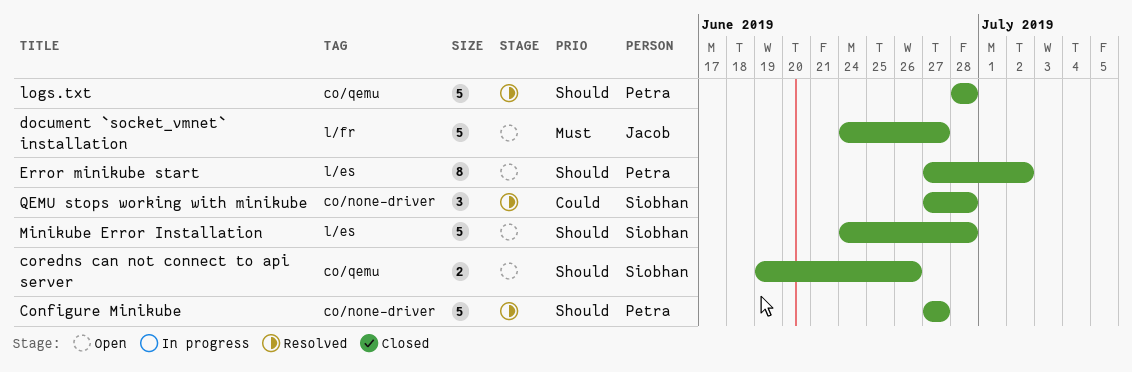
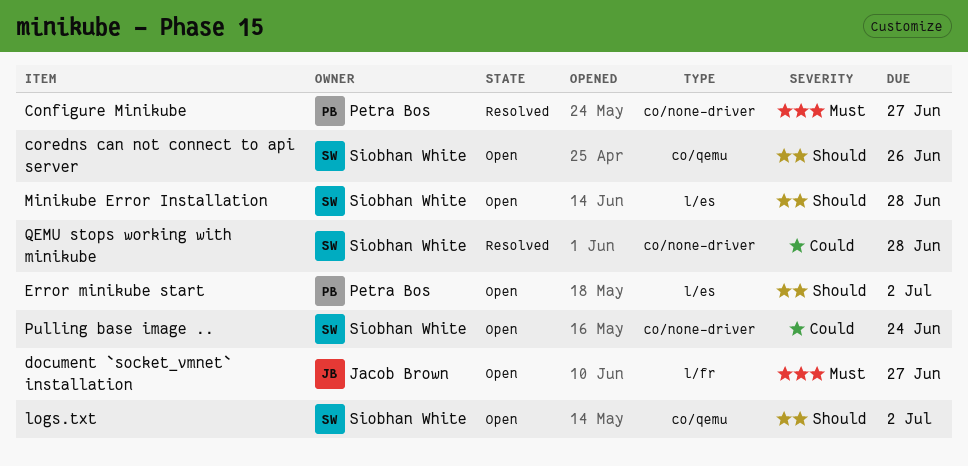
Configure Minikube, priority: Should -> Must
logs.txt, status: Resolved -> Open
logs.txt, owner: Petra Bos -> Siobhan White
logs.txt, due: Jun 28 -> Jul 2
Pulling base image ..: none -> present

